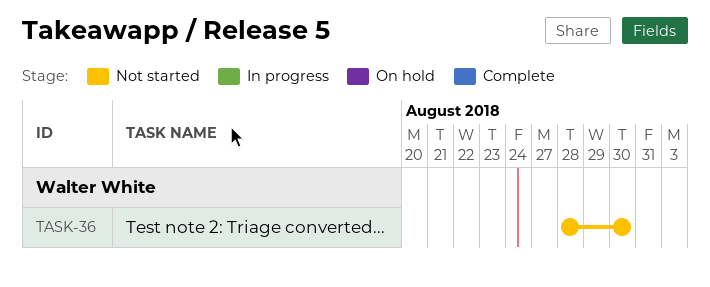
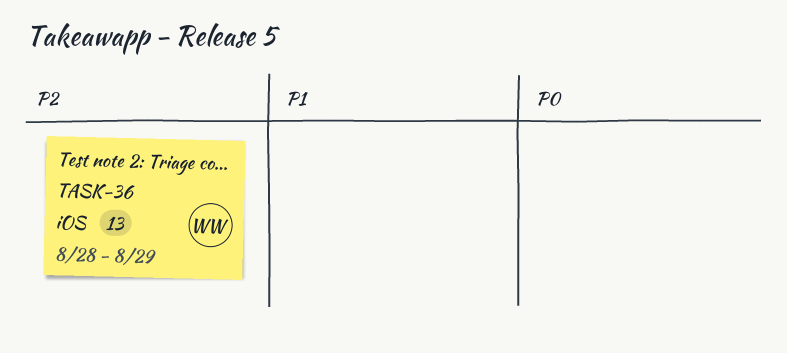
TASK-36, due: Aug 30 -> Aug 29

